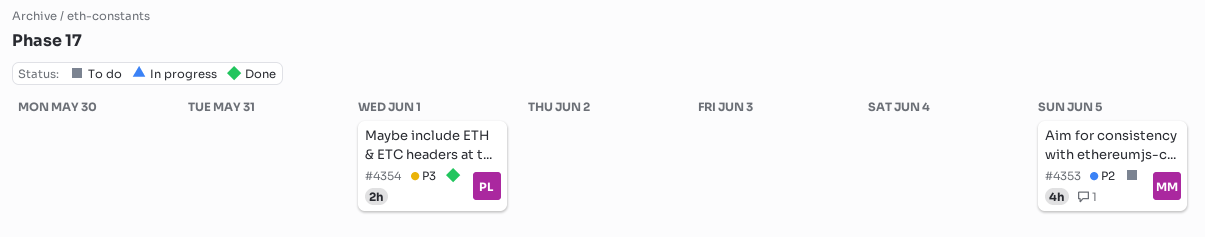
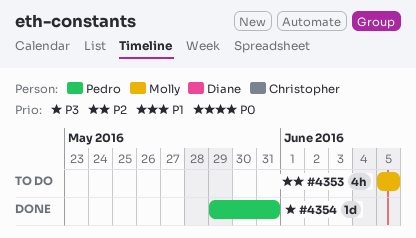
#4354, estimate: 2h -> 1d
#4354, due: Jun 1 -> May 31

